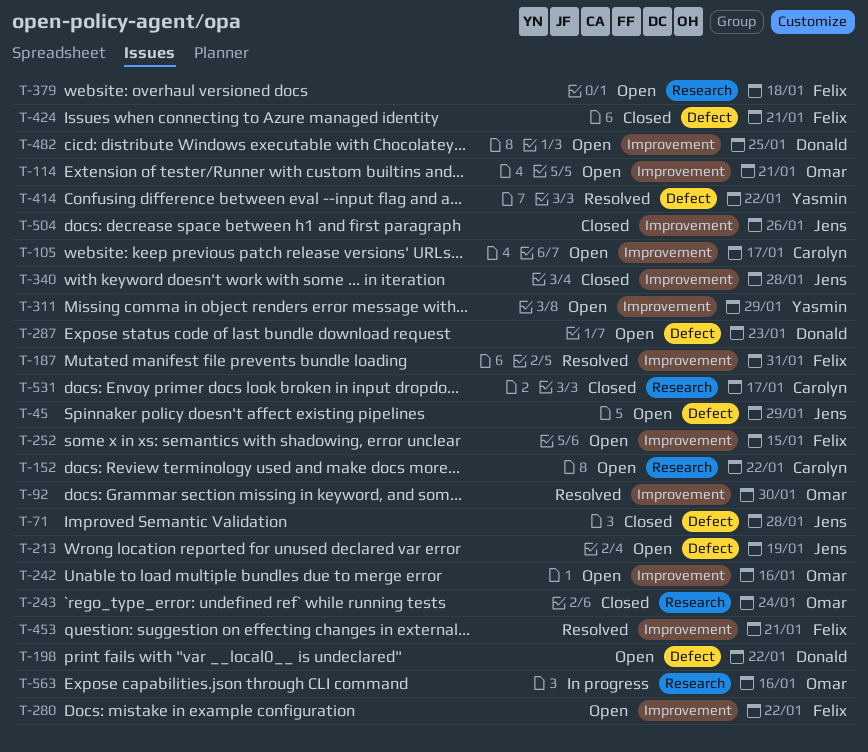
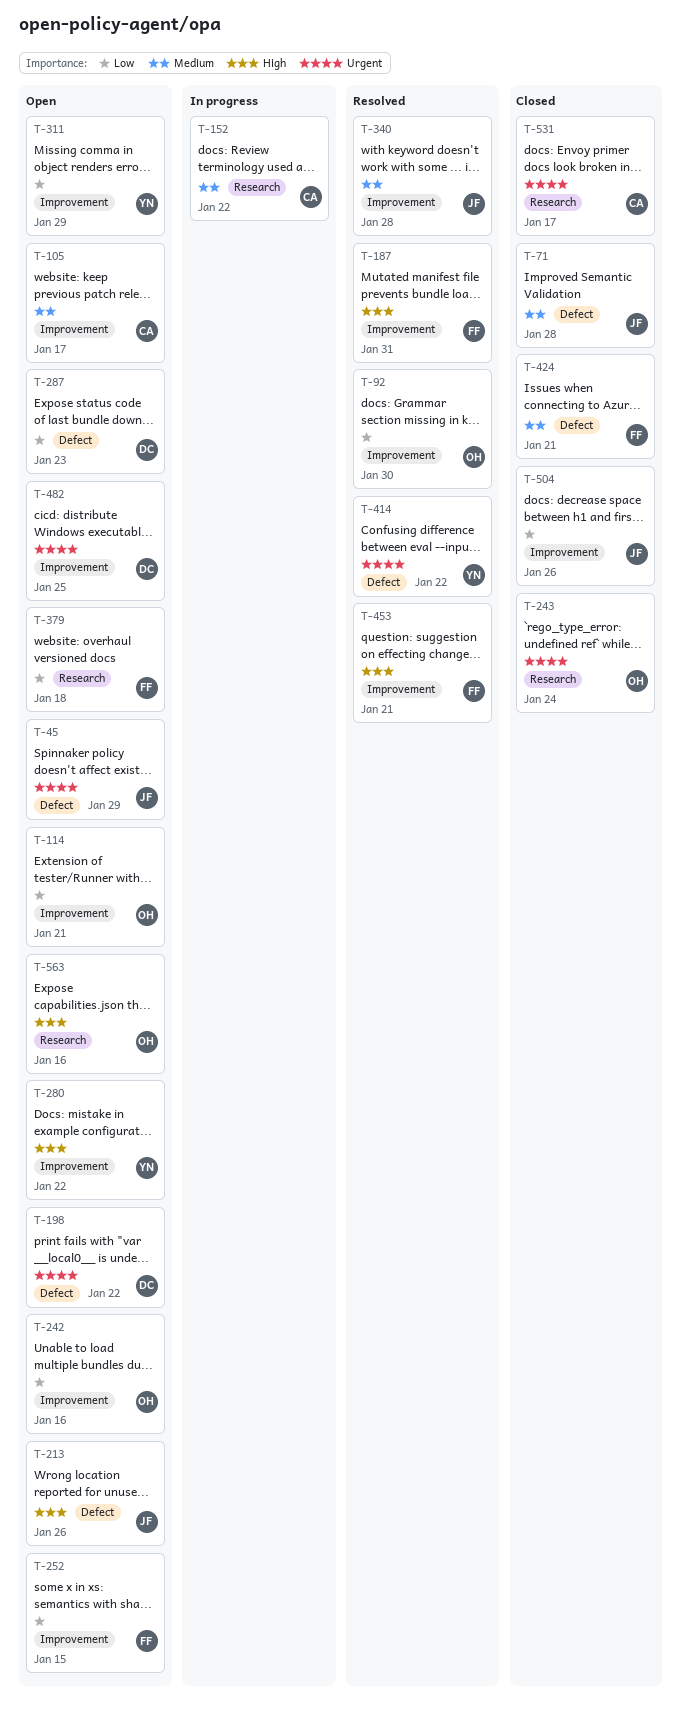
T-152, status: Open -> In progress
T-213, due: Jan 19 -> Jan 26
T-280, owner: Felix -> Yasmin
T-340, status: Closed -> Resolved
T-563, status: In progress -> Open

